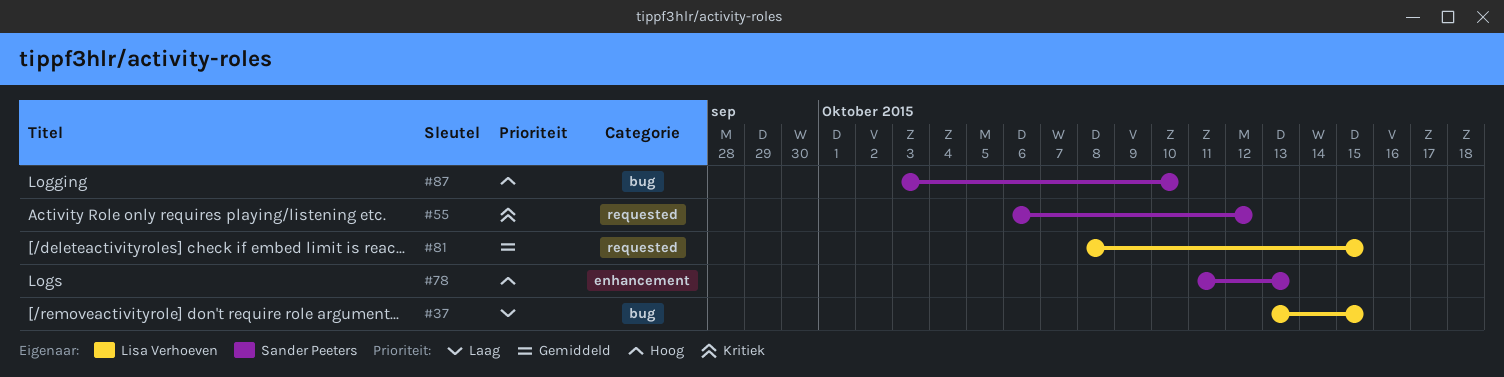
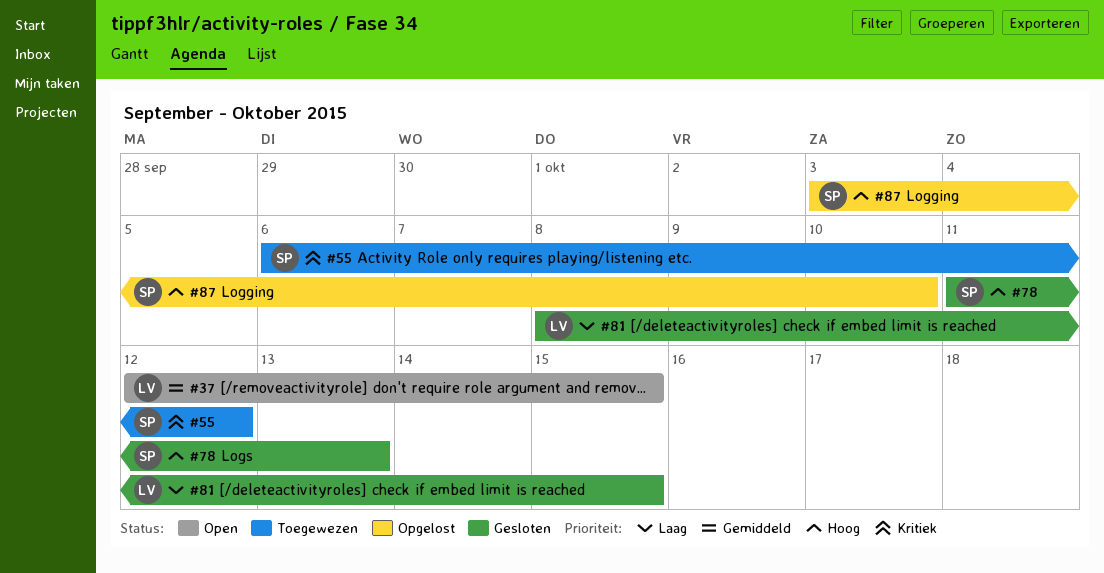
#37, priority: Laag -> Gemiddeld
#37, start: Oct 13 -> Oct 12
#81, priority: Gemiddeld -> Laag

